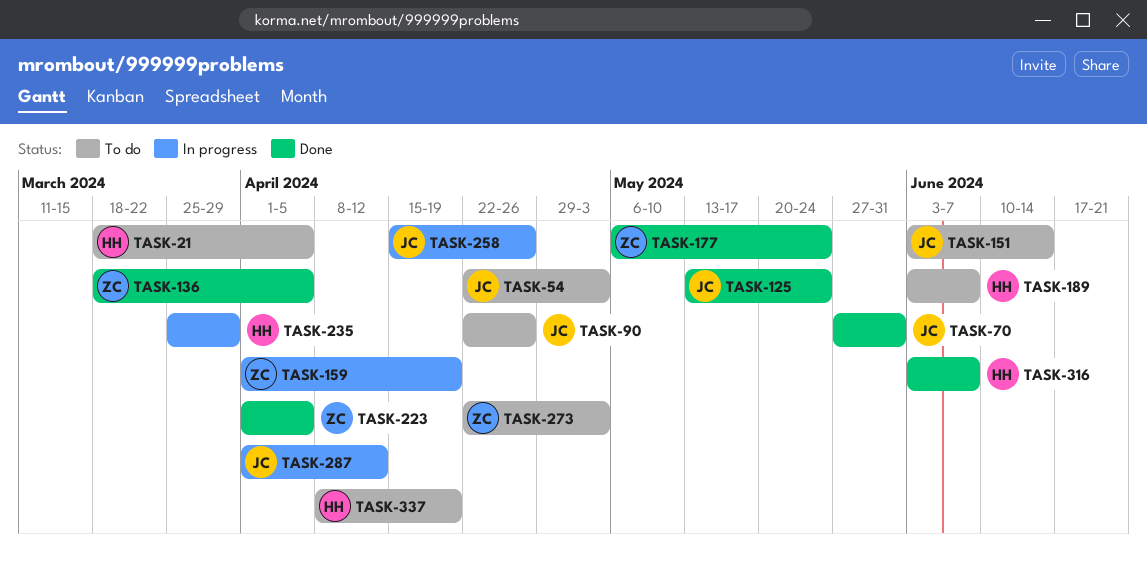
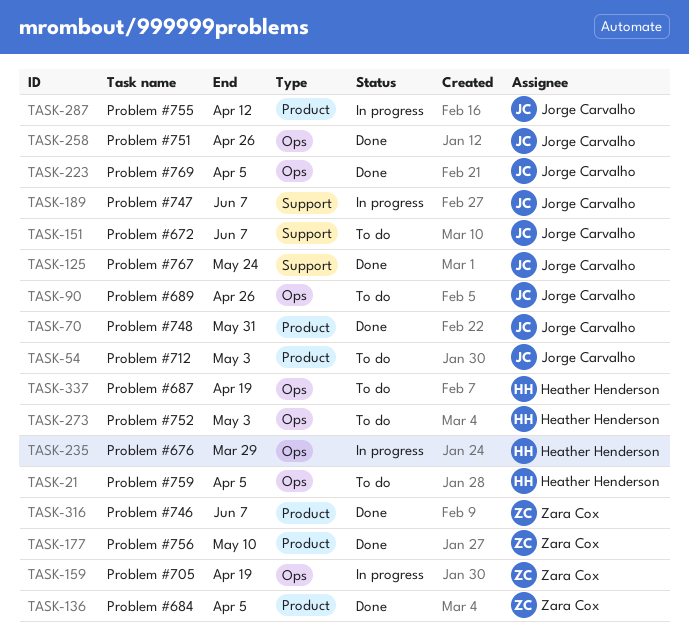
TASK-151, due: Jun 14 -> Jun 7
TASK-177, due: May 24 -> May 10
TASK-189, status: To do -> In progress
TASK-189, owner: Heather Henderson -> Jorge Carvalho
TASK-223, owner: Zara Cox -> Jorge Carvalho
TASK-258, status: In progress -> Done
TASK-273, owner: Zara Cox -> Heather Henderson
TASK-316, owner: Heather Henderson -> Zara Cox

